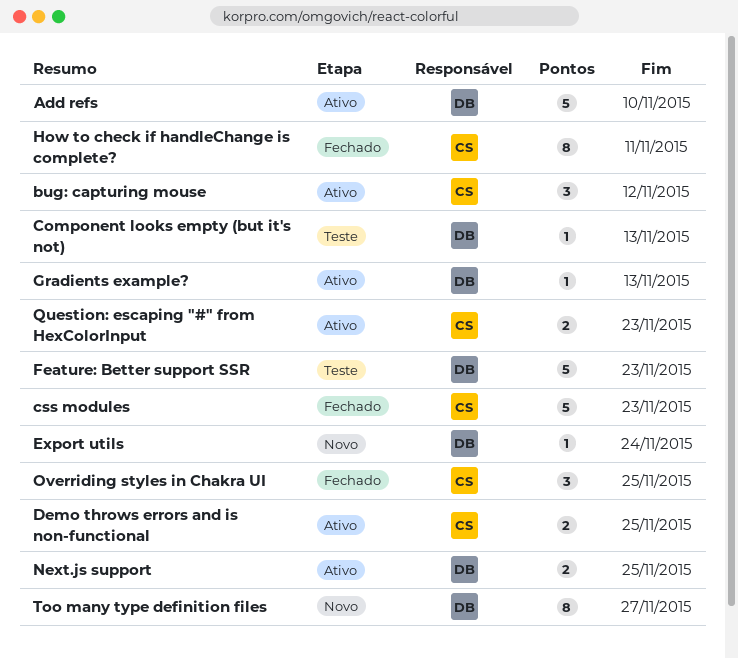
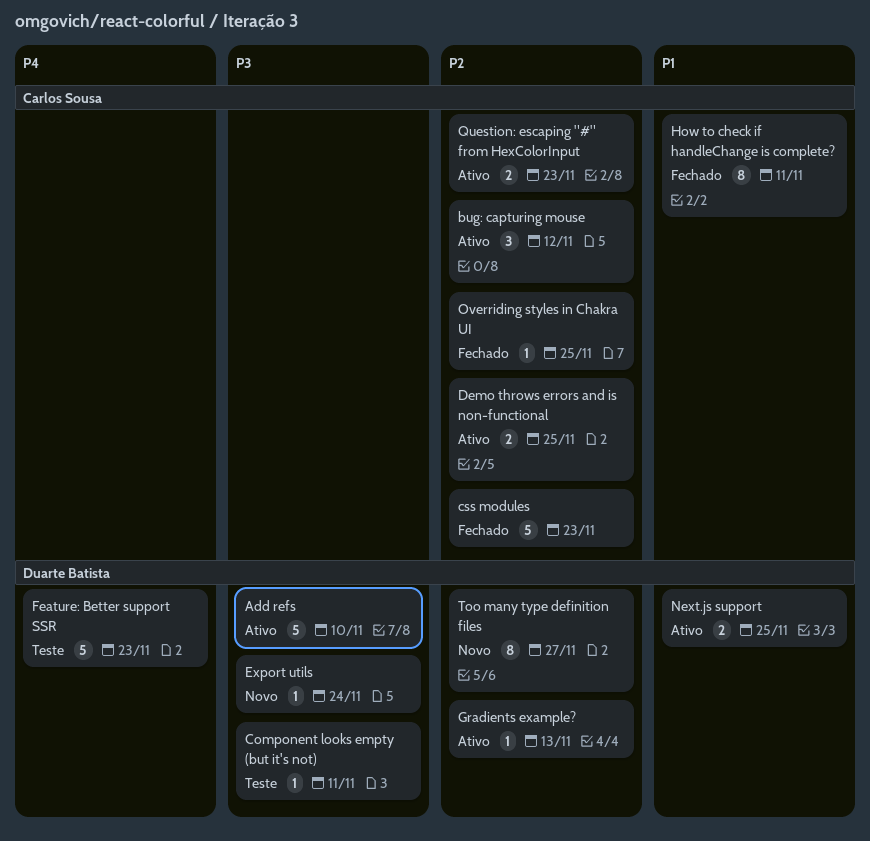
Component looks empty (but it's not), due: Nov 13 -> Nov 11
Overriding styles in Chakra UI, estimate: 3 -> 1

